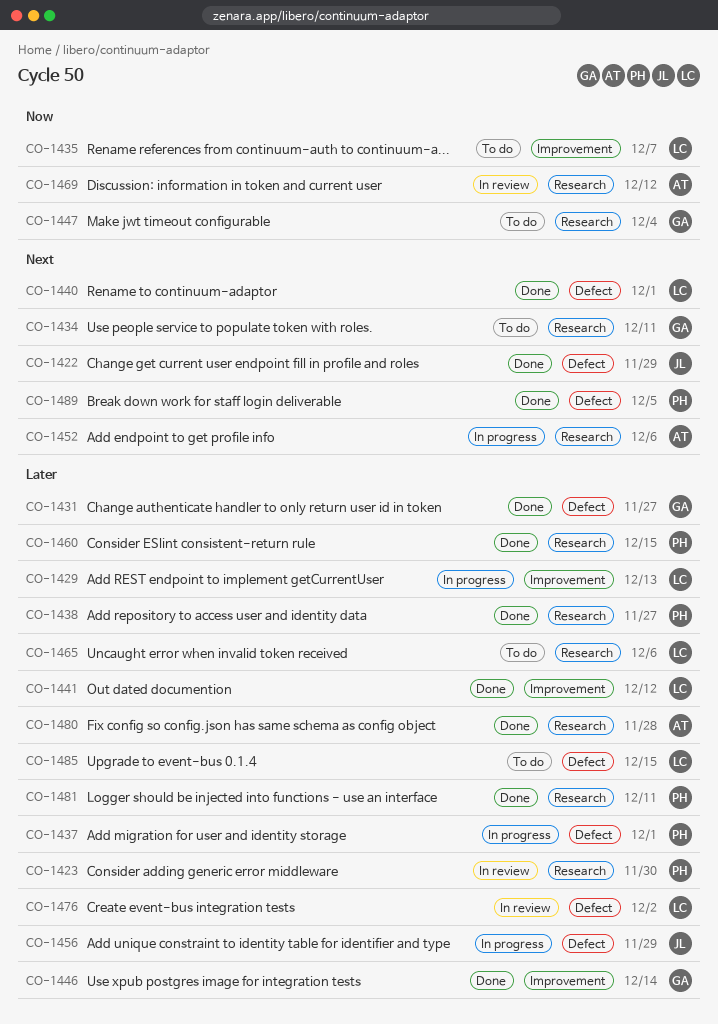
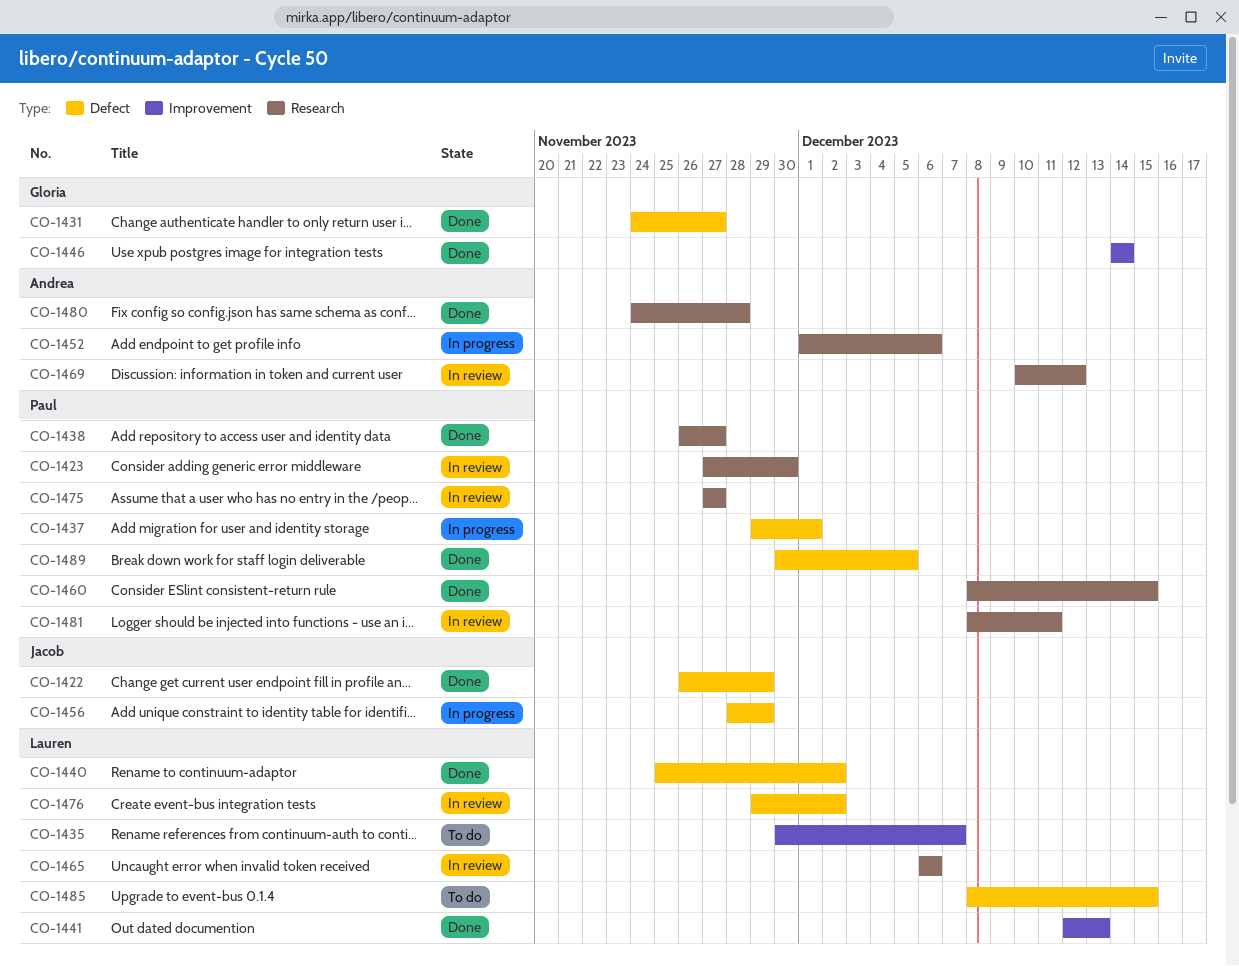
CO-1429: present -> none
CO-1434: present -> none
CO-1440, due: Dec 1 -> Dec 2
CO-1441, due: Dec 12 -> Dec 13
CO-1447: present -> none
CO-1465, status: To do -> In review
CO-1475: none -> present
CO-1481, status: Done -> In review

